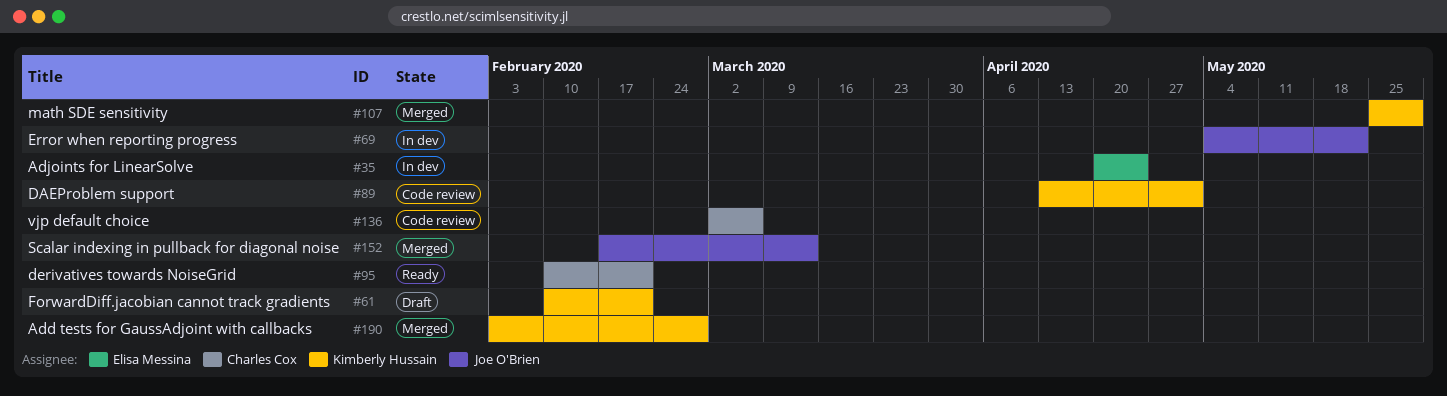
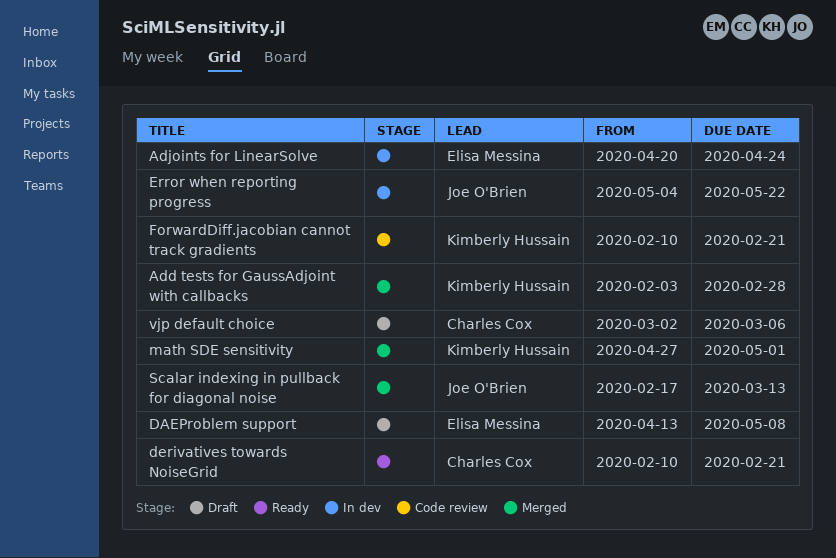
DAEProblem support, status: Code review -> Draft
DAEProblem support, owner: Kimberly Hussain -> Elisa Messina
DAEProblem support, due: May 1 -> May 8
ForwardDiff.jacobian cannot track gradients, status: Draft -> Code review
math SDE sensitivity, start: May 25 -> Apr 27
math SDE sensitivity, due: May 29 -> May 1
vjp default choice, status: Code review -> Draft

